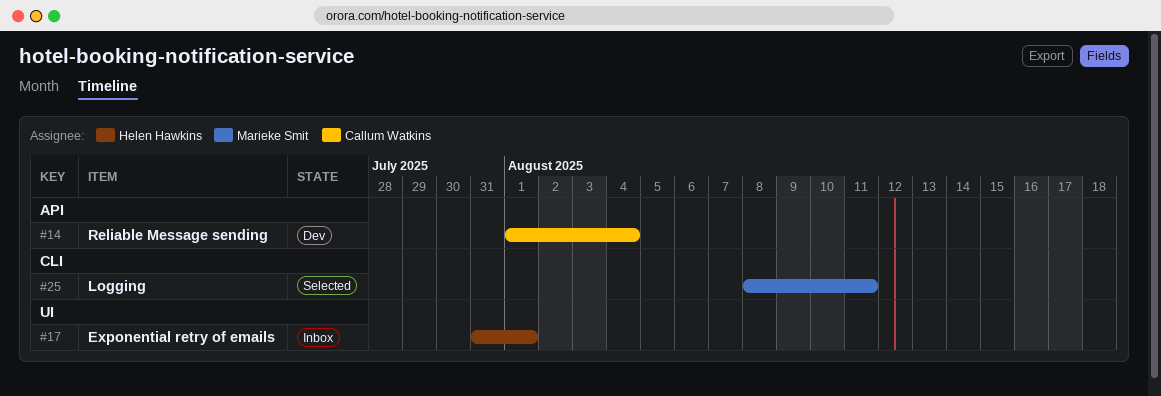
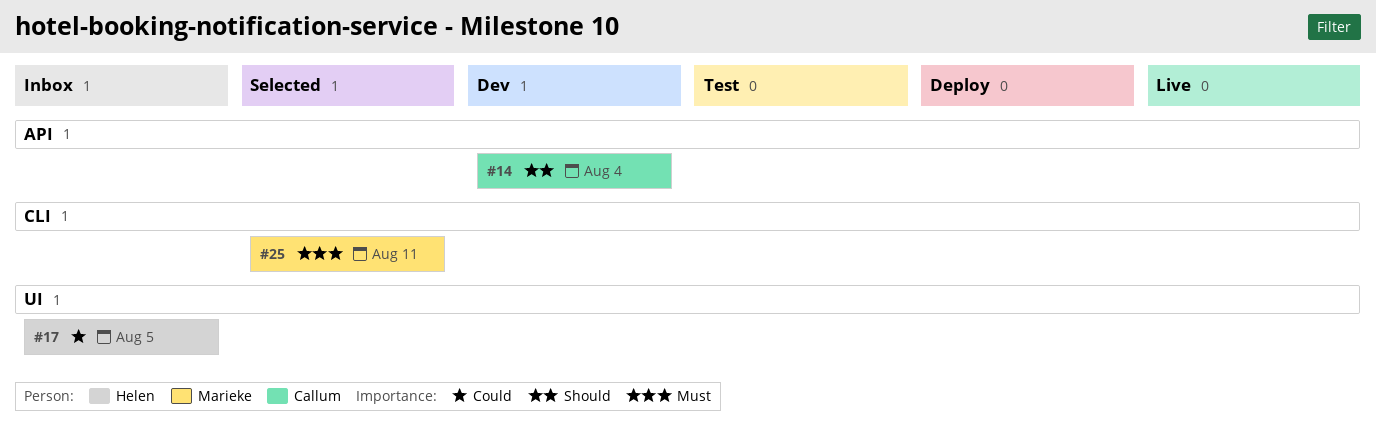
#17, due: Aug 1 -> Aug 5

